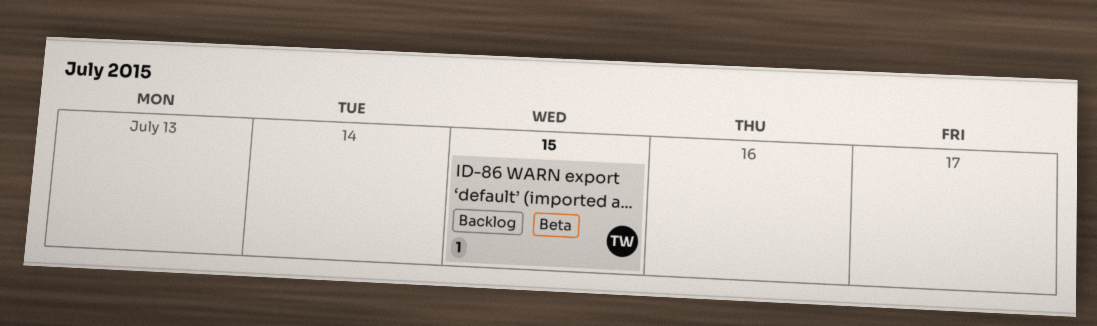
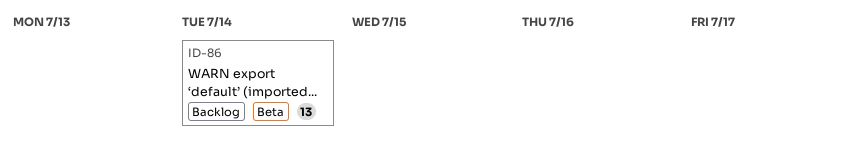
ID-86, estimate: 1 -> 13
ID-86, due: Jul 15 -> Jul 14

